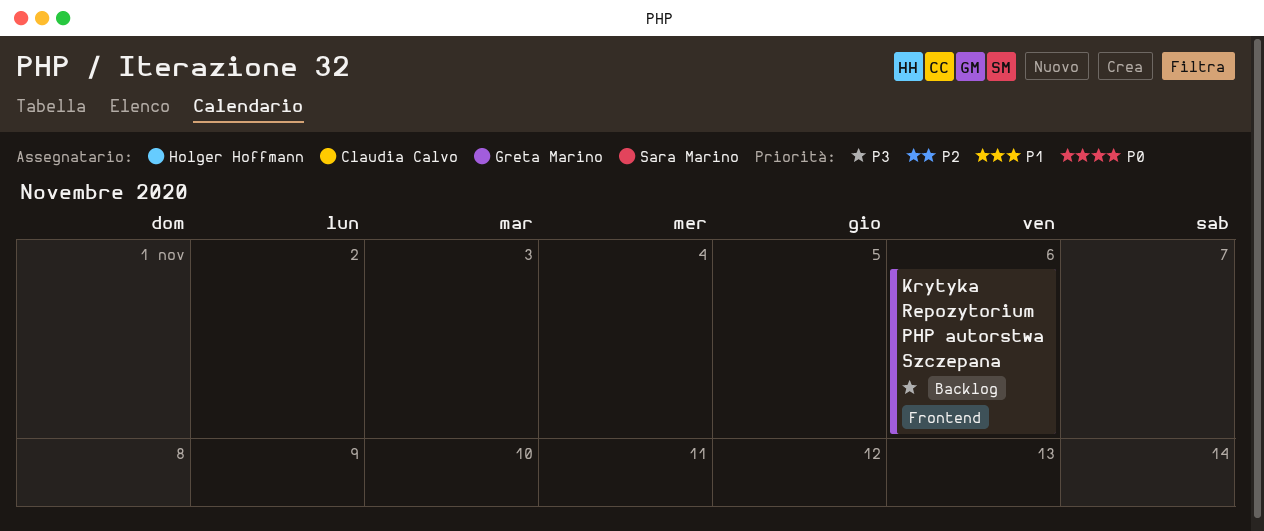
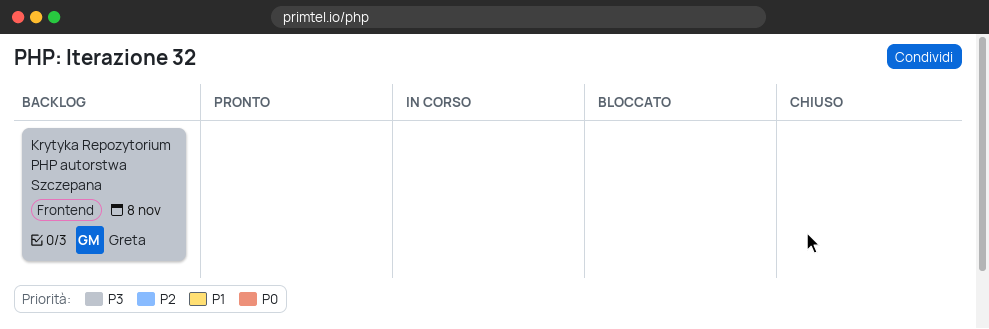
Krytyka Repozytorium PHP autorstwa Szczepana, due: Nov 6 -> Nov 8

